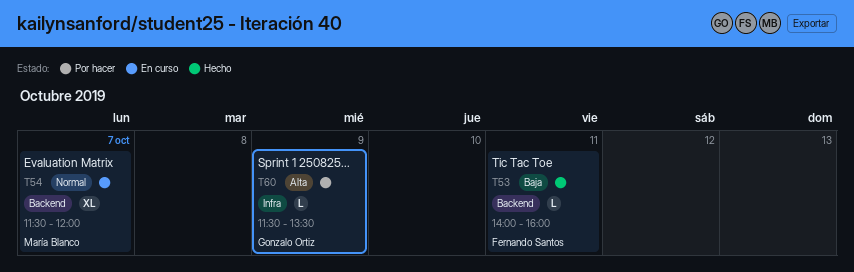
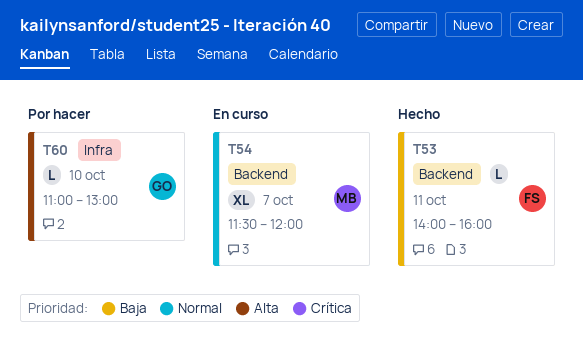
T60, day: Oct 9 -> Oct 10
T60, begins: 11:30 -> 11:00
T60, ends: 13:30 -> 13:00

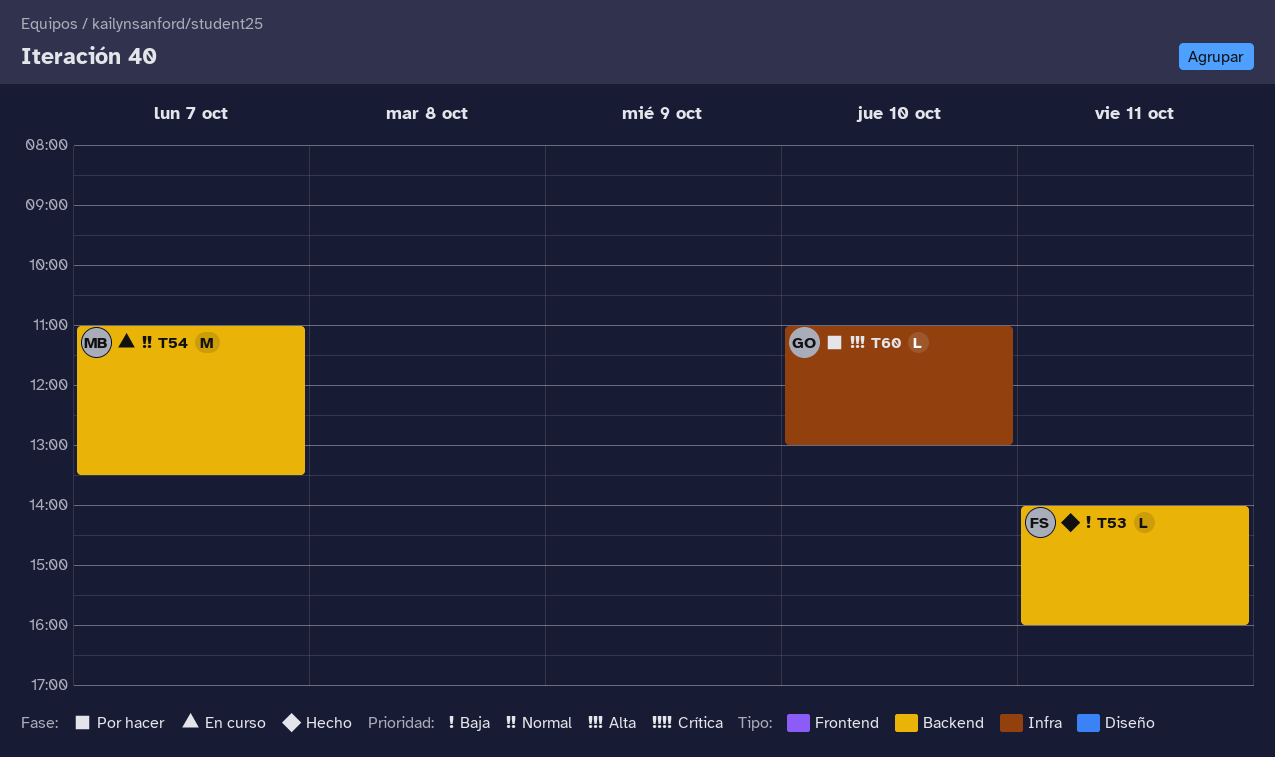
T54, estimate: XL -> M
T54, begins: 11:30 -> 11:00
T54, ends: 12:00 -> 13:30

